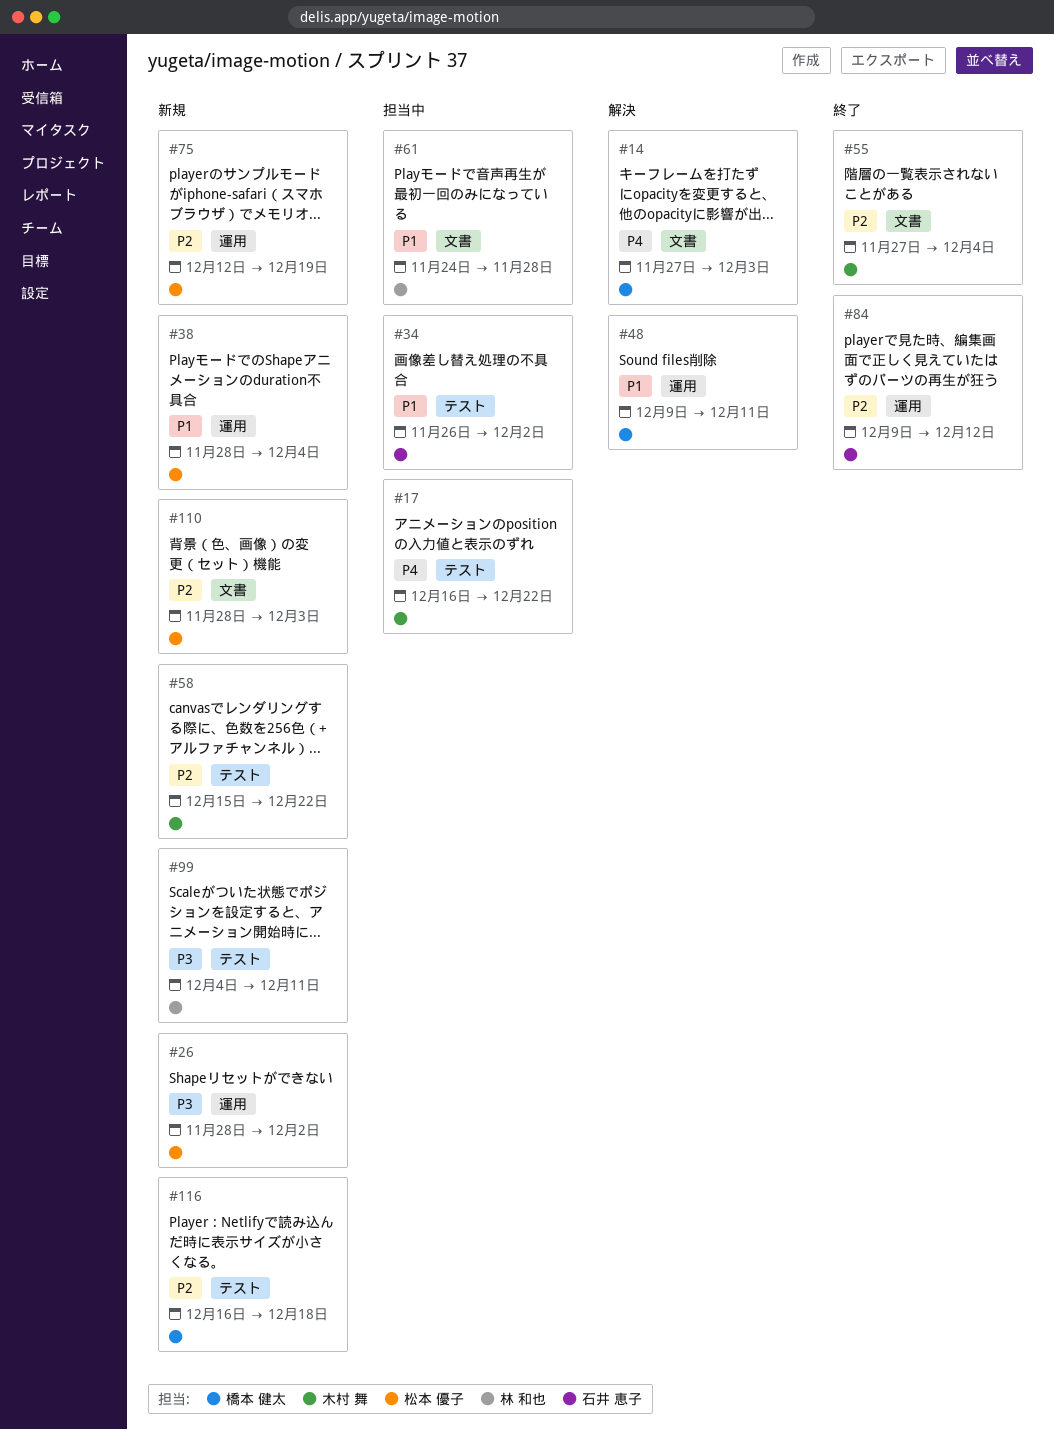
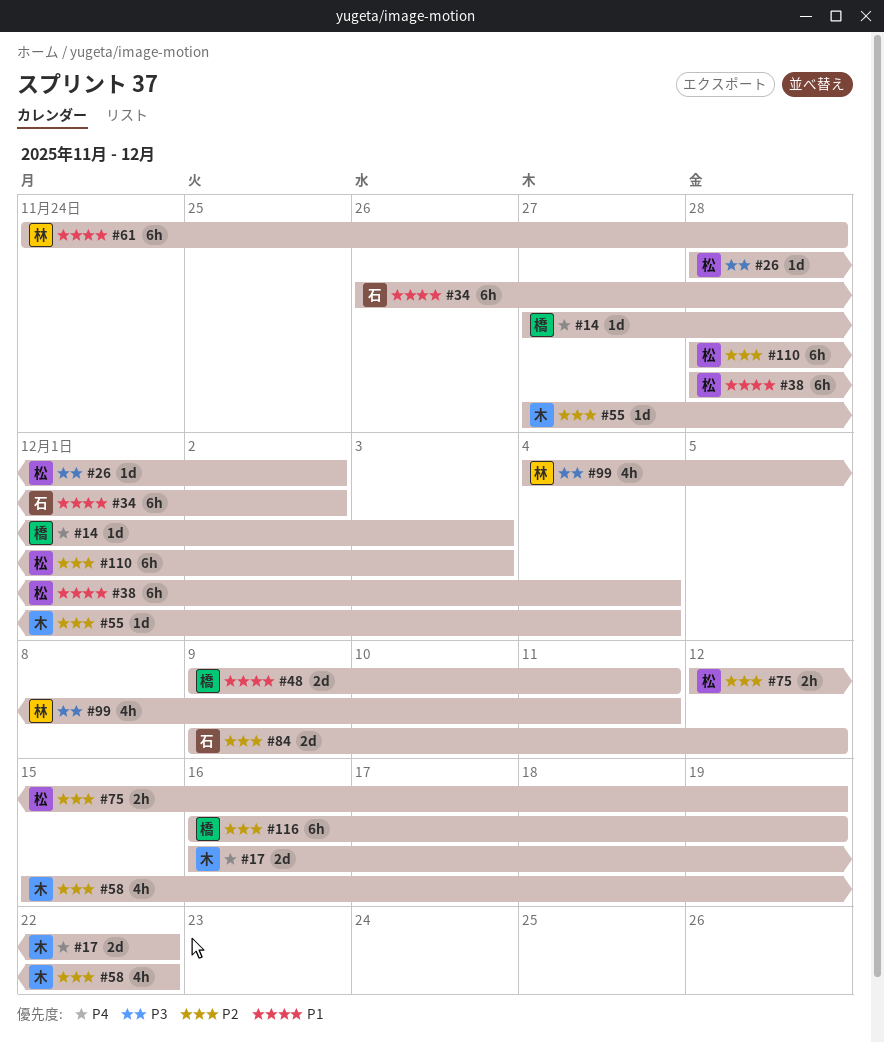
#116, due: Dec 18 -> Dec 19

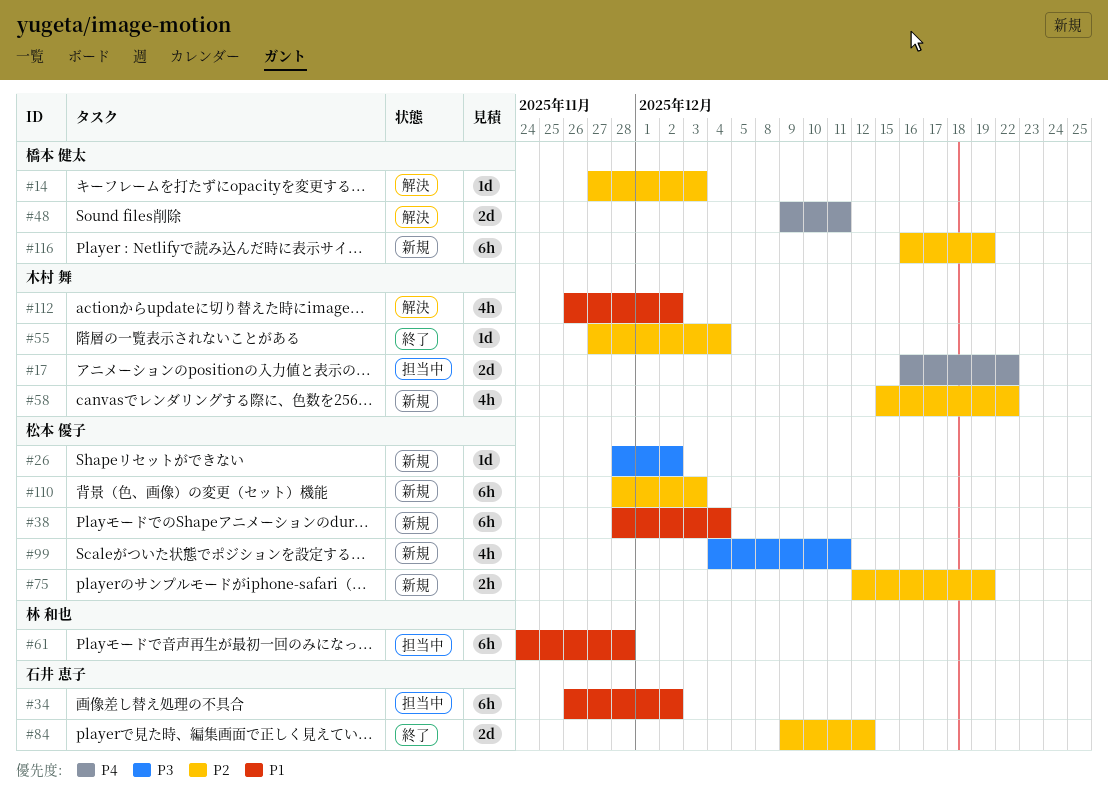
#14, priority: P4 -> P2
#48, priority: P1 -> P4
#99, owner: 林 和也 -> 松本 優子
#112: none -> present

